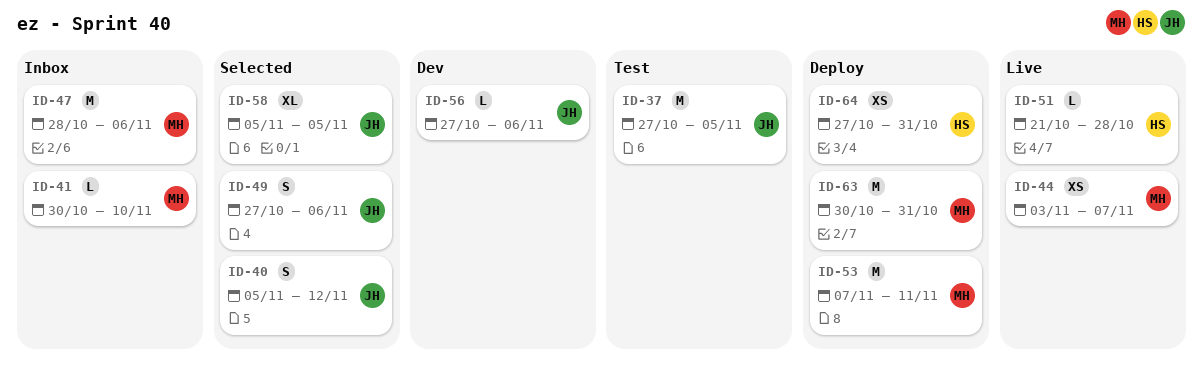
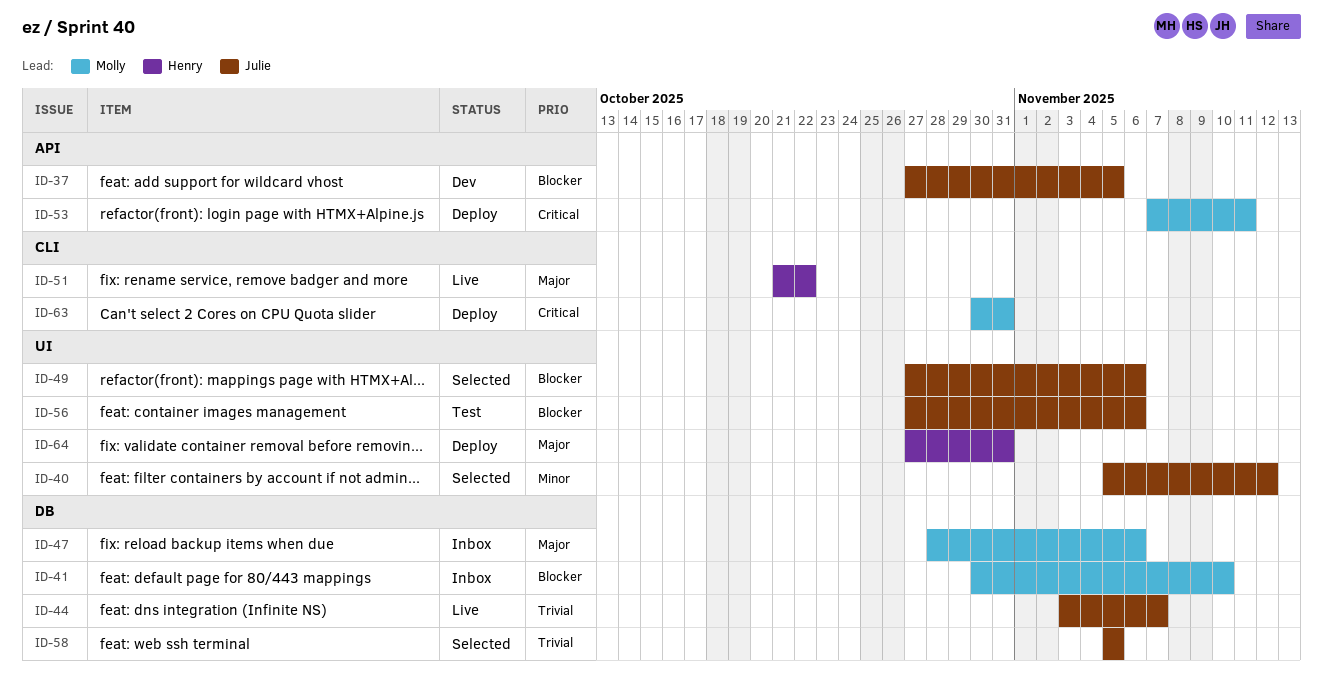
ID-37, status: Test -> Dev
ID-44, owner: Molly -> Julie
ID-51, due: Oct 28 -> Oct 22
ID-56, status: Dev -> Test

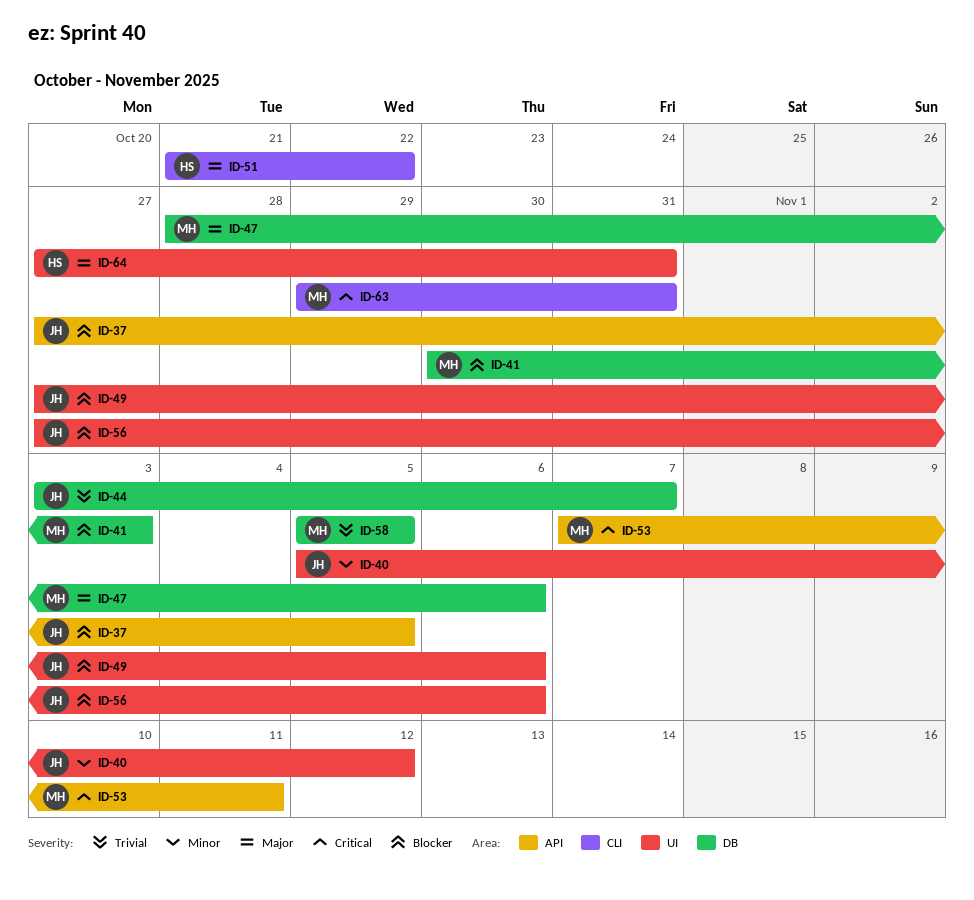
ID-41, due: Nov 10 -> Nov 3
ID-58, owner: Julie -> Molly
ID-63, start: Oct 30 -> Oct 29

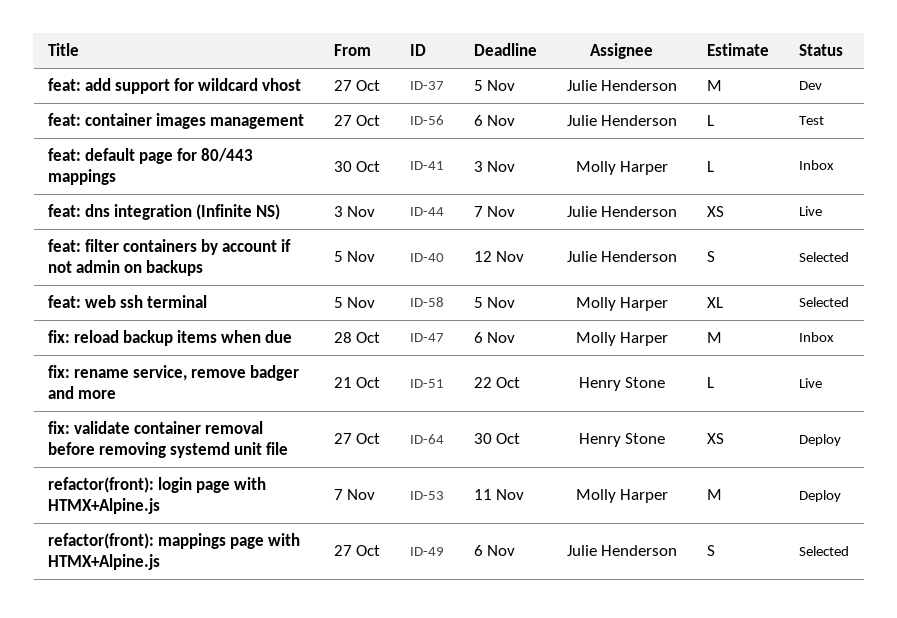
ID-63: present -> none
ID-64, due: Oct 31 -> Oct 30

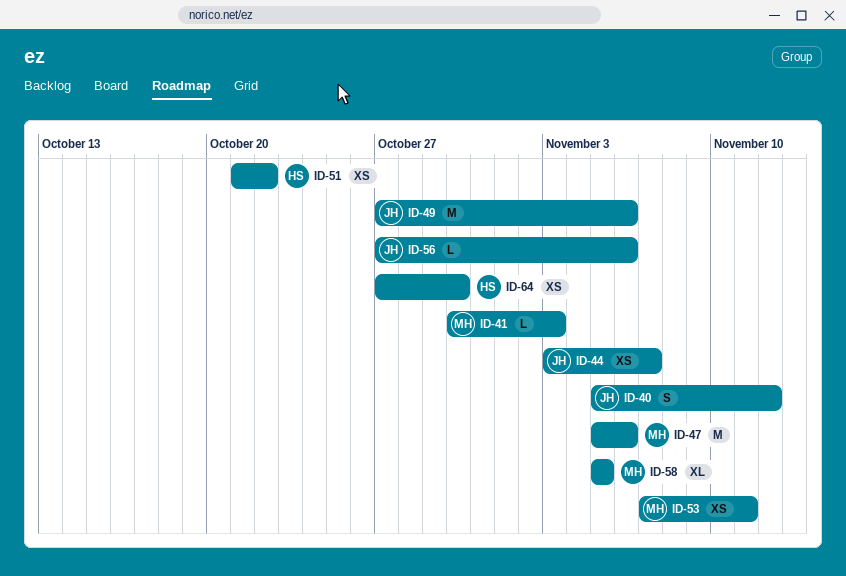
ID-37: present -> none
ID-47, start: Oct 28 -> Nov 5
ID-49, estimate: S -> M
ID-51, estimate: L -> XS
ID-53, estimate: M -> XS

